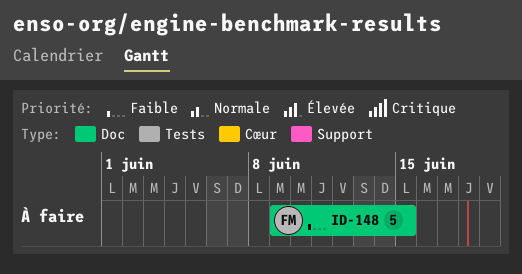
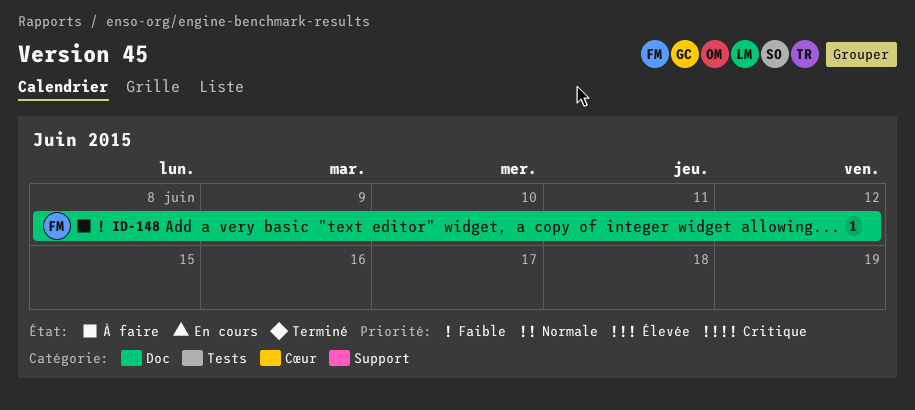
ID-148, estimate: 5 -> 1
ID-148, start: Jun 9 -> Jun 8
ID-148, due: Jun 15 -> Jun 12

